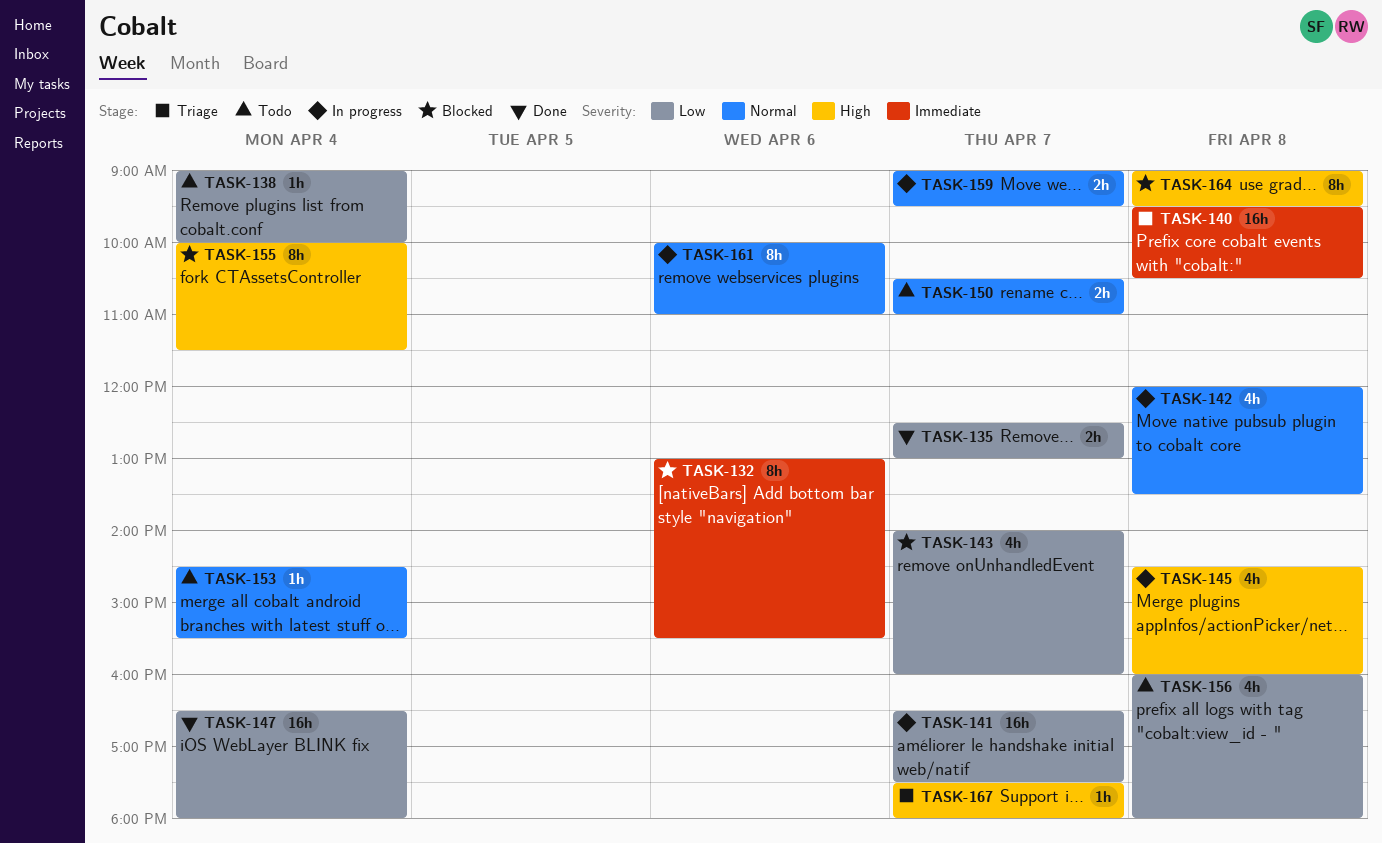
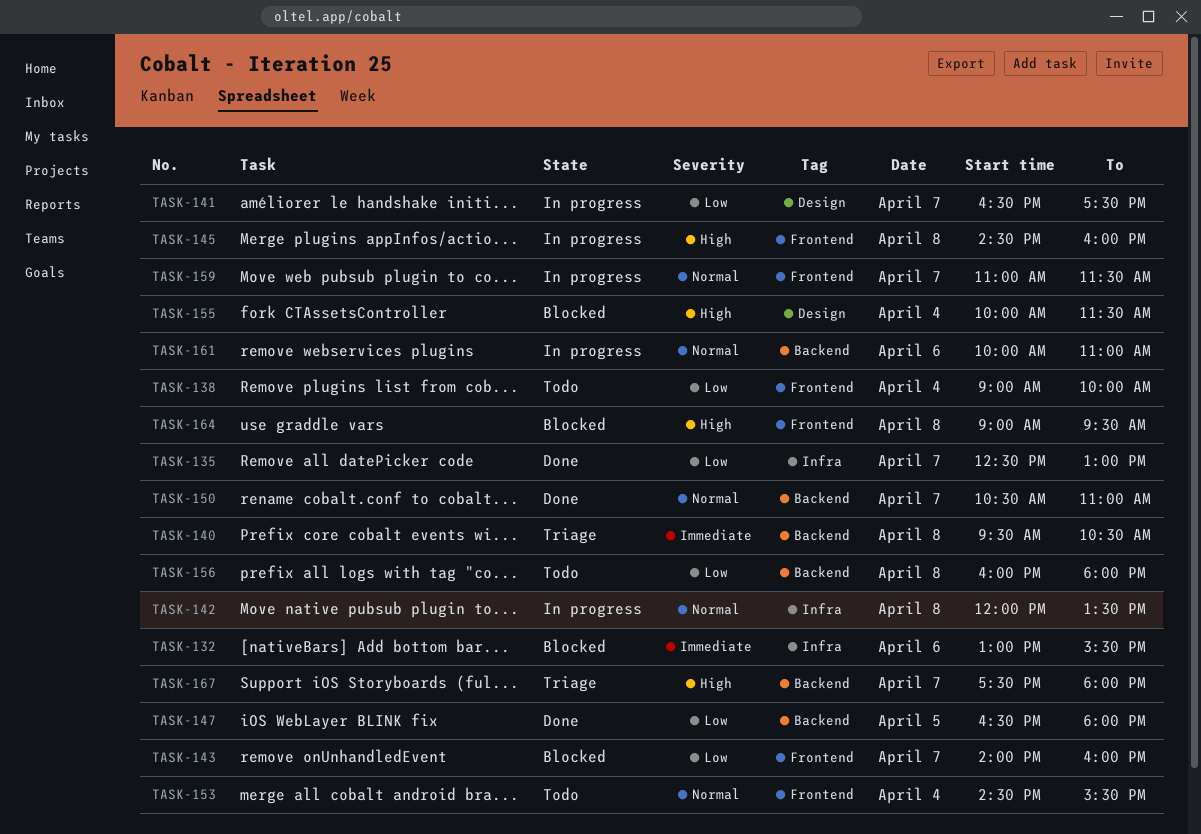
TASK-147, day: Apr 4 -> Apr 5
TASK-150, status: Todo -> Done
TASK-159, begins: 09:00 -> 11:00
TASK-159, ends: 09:30 -> 11:30

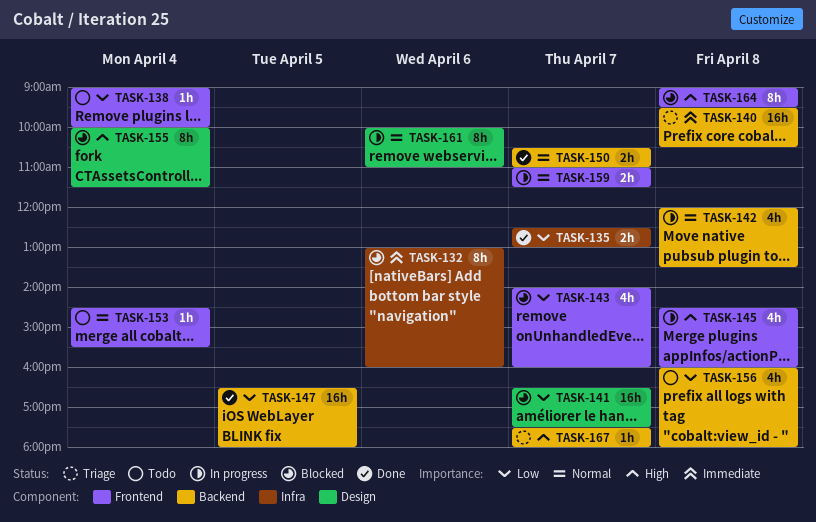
TASK-132, ends: 15:30 -> 16:00
TASK-141, status: In progress -> Blocked
TASK-142, label: Infra -> Backend
TASK-161, label: Backend -> Design

